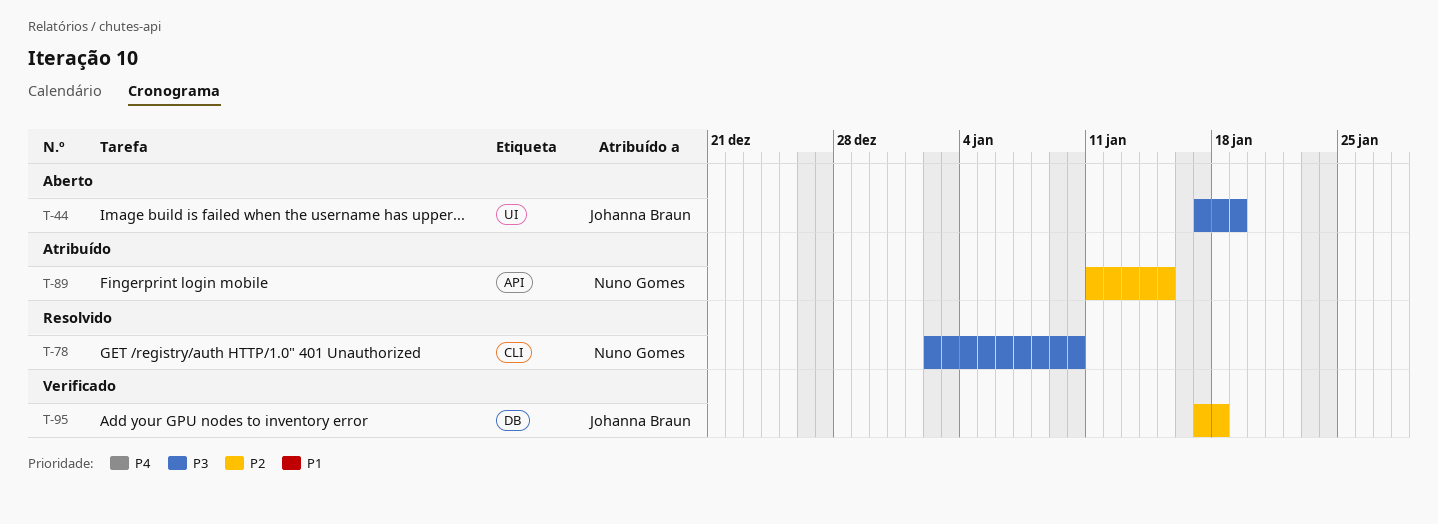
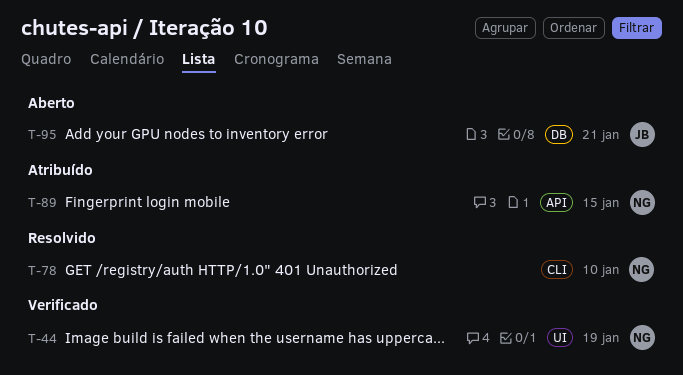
T-44, status: Aberto -> Verificado
T-44, owner: Johanna Braun -> Nuno Gomes
T-95, status: Verificado -> Aberto
T-95, due: Jan 18 -> Jan 21

